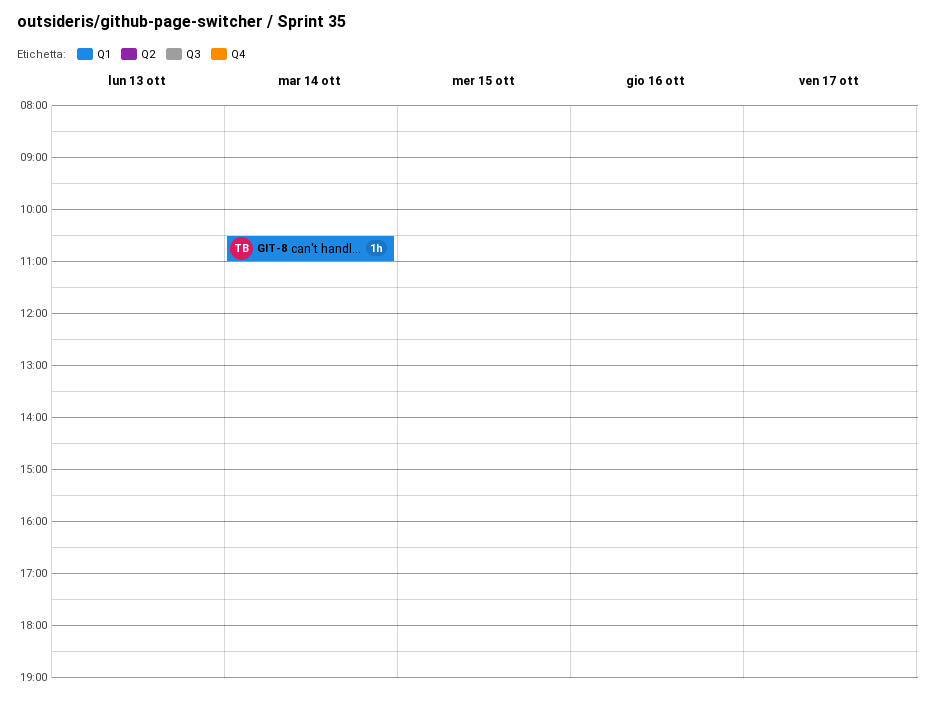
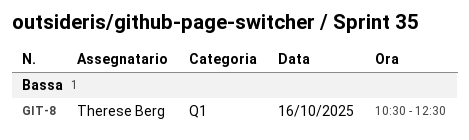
GIT-8, day: Oct 14 -> Oct 16
GIT-8, ends: 11:00 -> 12:30

